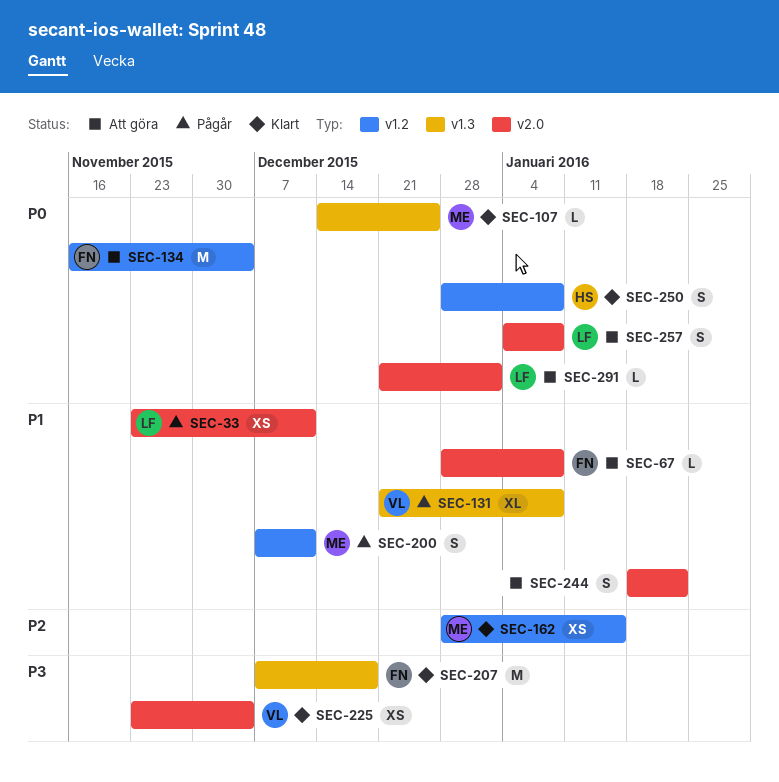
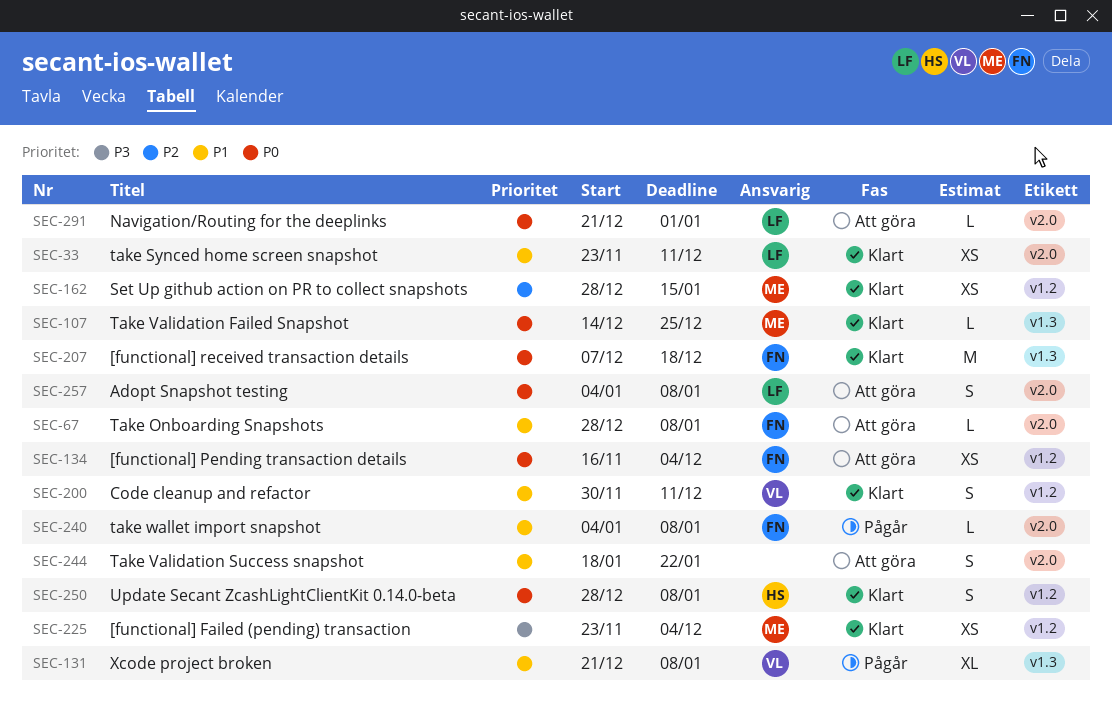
SEC-33, status: Pågår -> Klart
SEC-134, estimate: M -> XS
SEC-200, status: Pågår -> Klart
SEC-200, owner: ME -> VL
SEC-200, start: Dec 7 -> Nov 30
SEC-207, priority: P3 -> P0
SEC-225, owner: VL -> ME
SEC-225, label: v2.0 -> v1.2
SEC-240: none -> present

